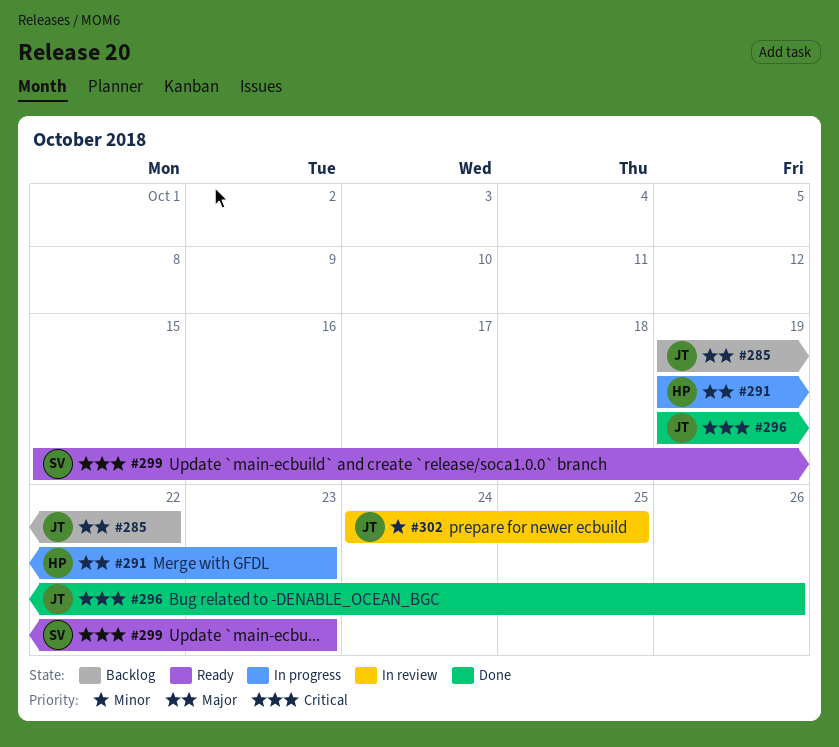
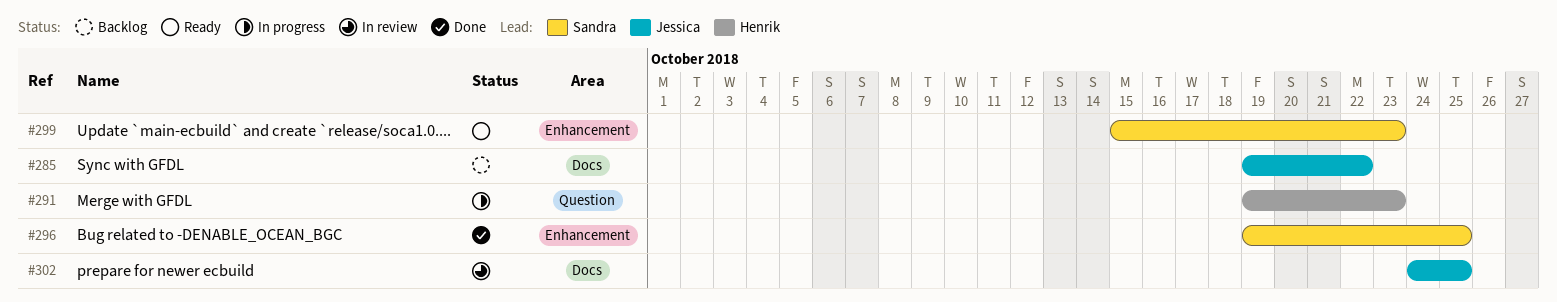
#296, owner: Jessica -> Sandra
#296, due: Oct 26 -> Oct 25

